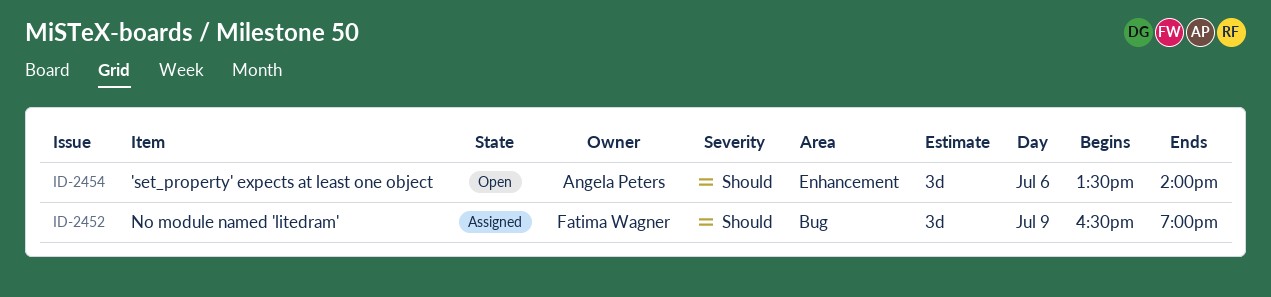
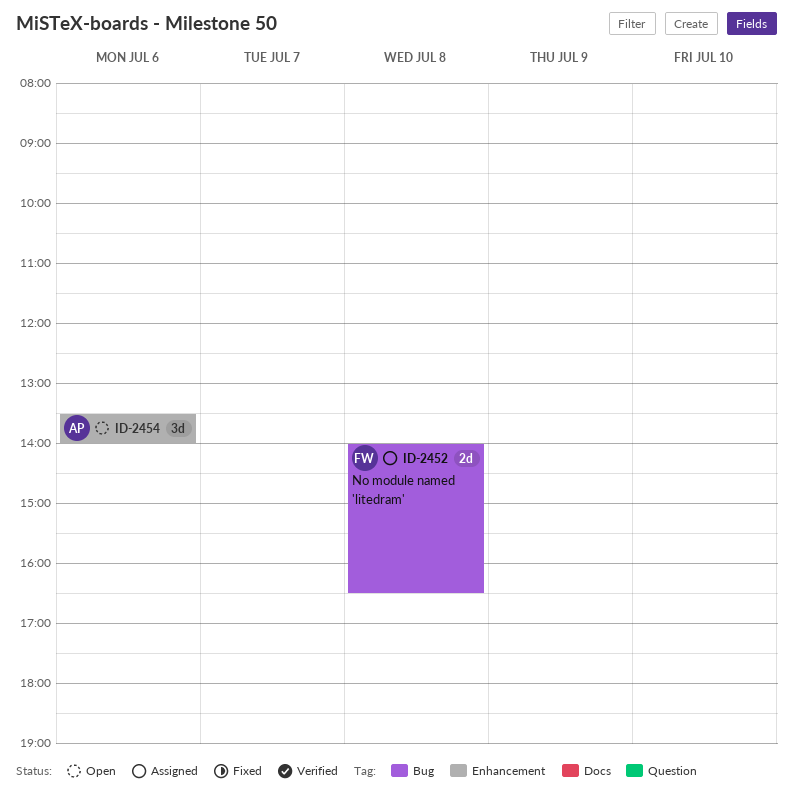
ID-2452, estimate: 3d -> 2d
ID-2452, day: Jul 9 -> Jul 8
ID-2452, begins: 16:30 -> 14:00
ID-2452, ends: 19:00 -> 16:30

